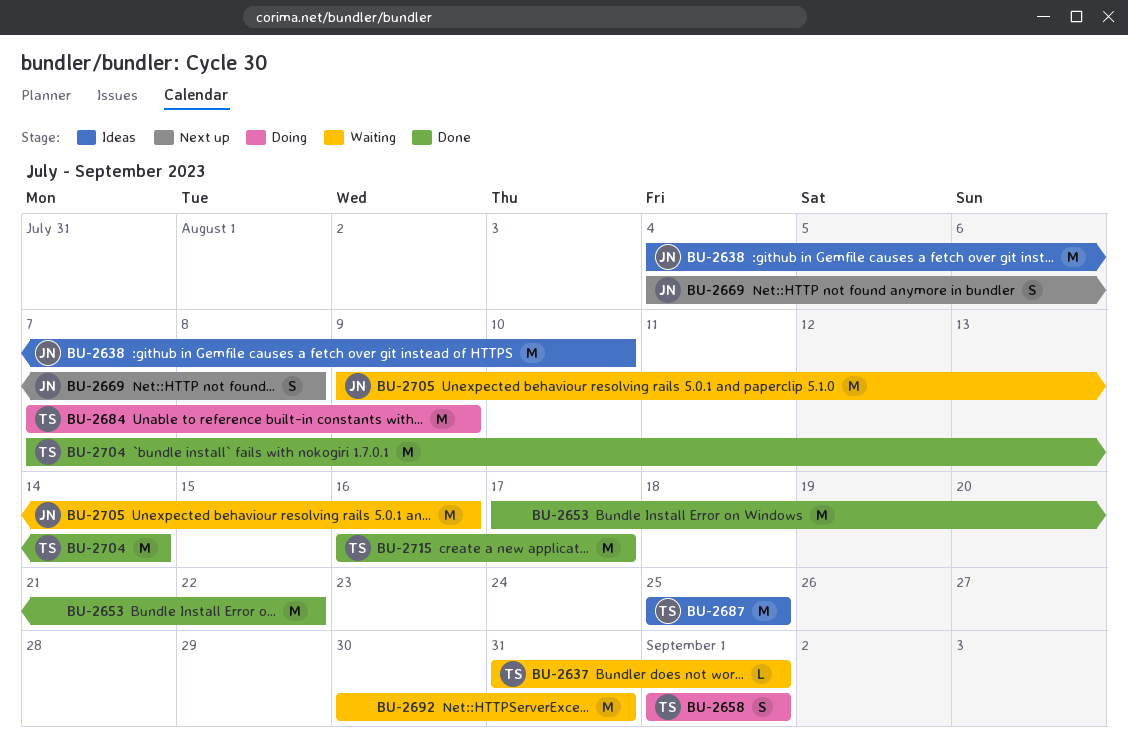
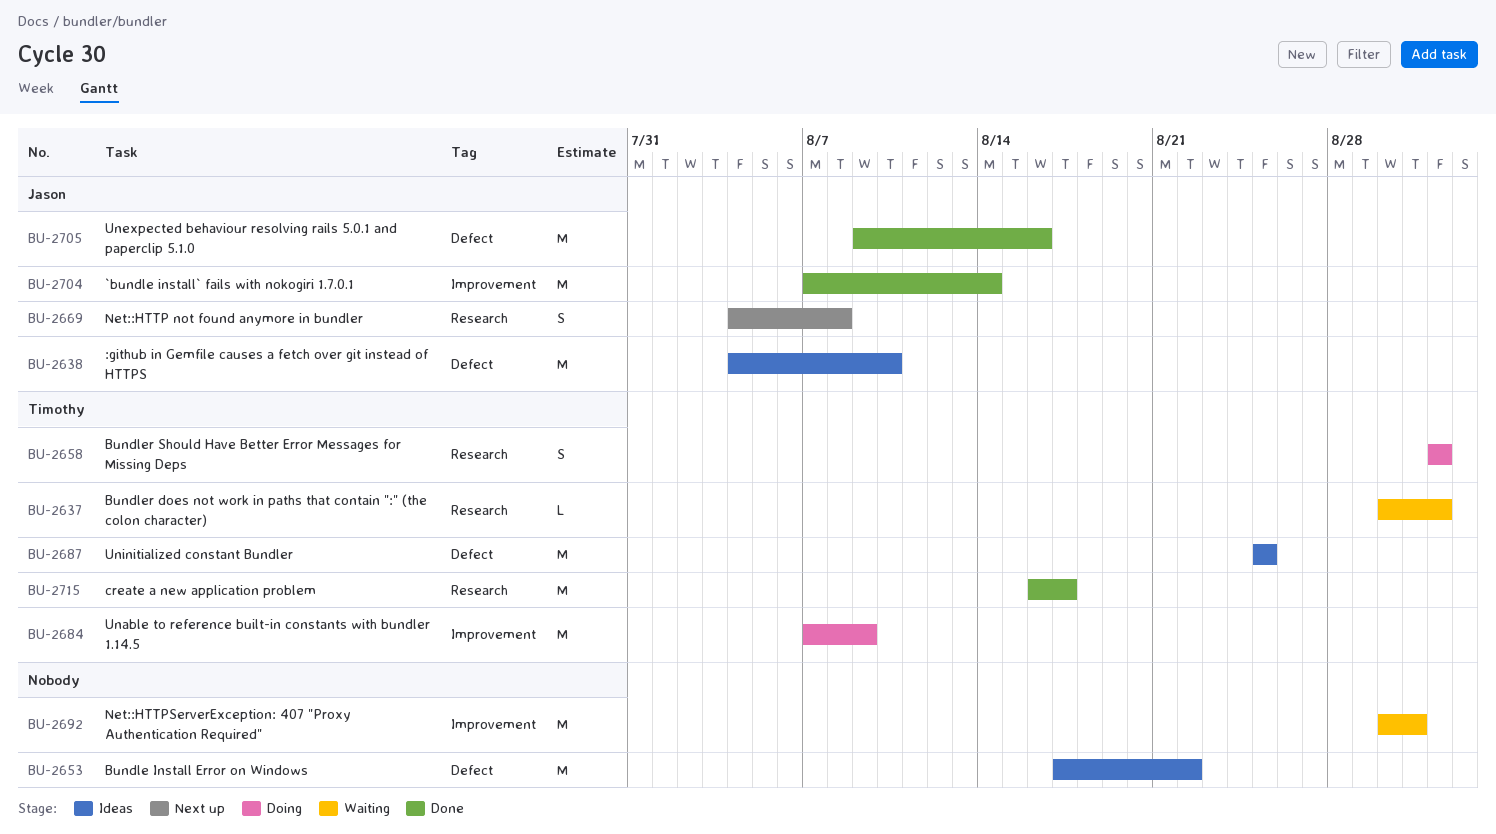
BU-2637, start: Aug 31 -> Aug 30
BU-2653, status: Done -> Ideas
BU-2704, owner: Timothy -> Jason
BU-2705, status: Waiting -> Done

